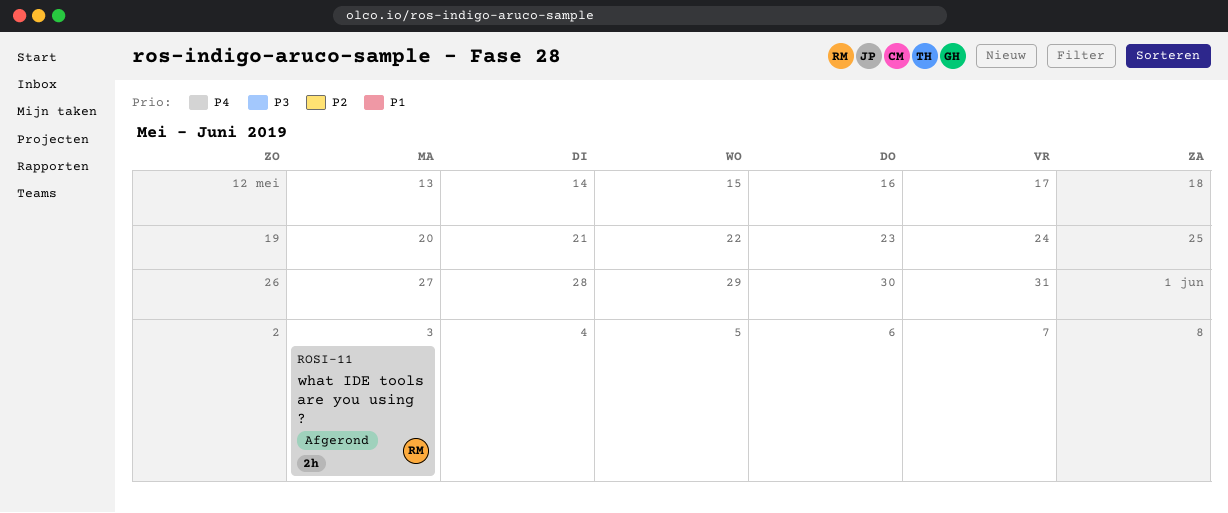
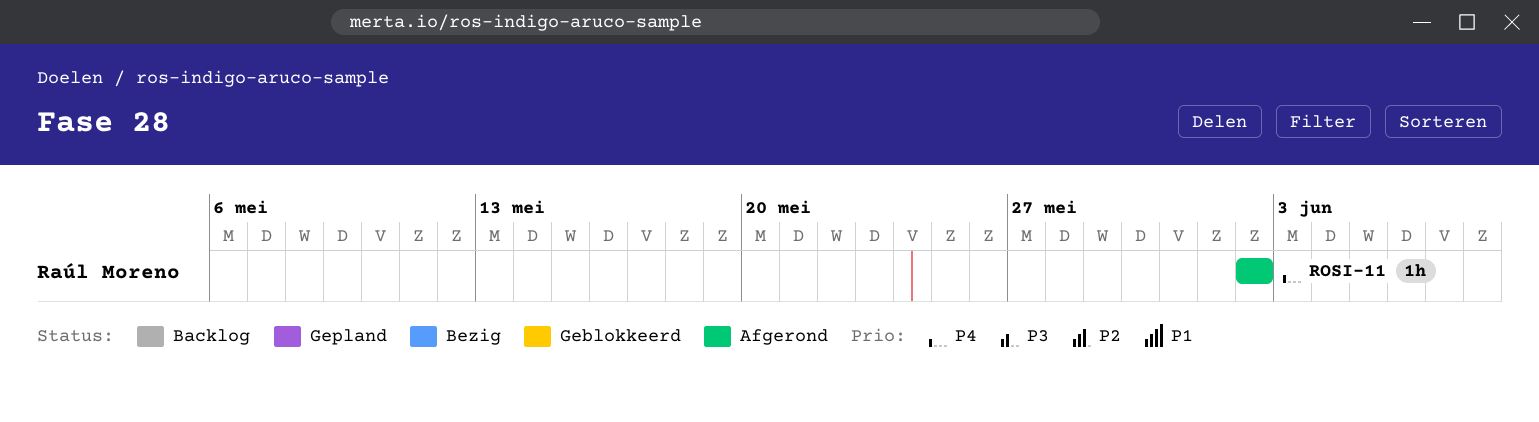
ROSI-11, estimate: 2h -> 1h
ROSI-11, due: Jun 3 -> Jun 2

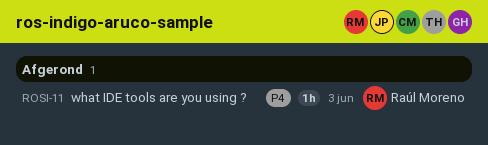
ROSI-11, due: Jun 2 -> Jun 3

